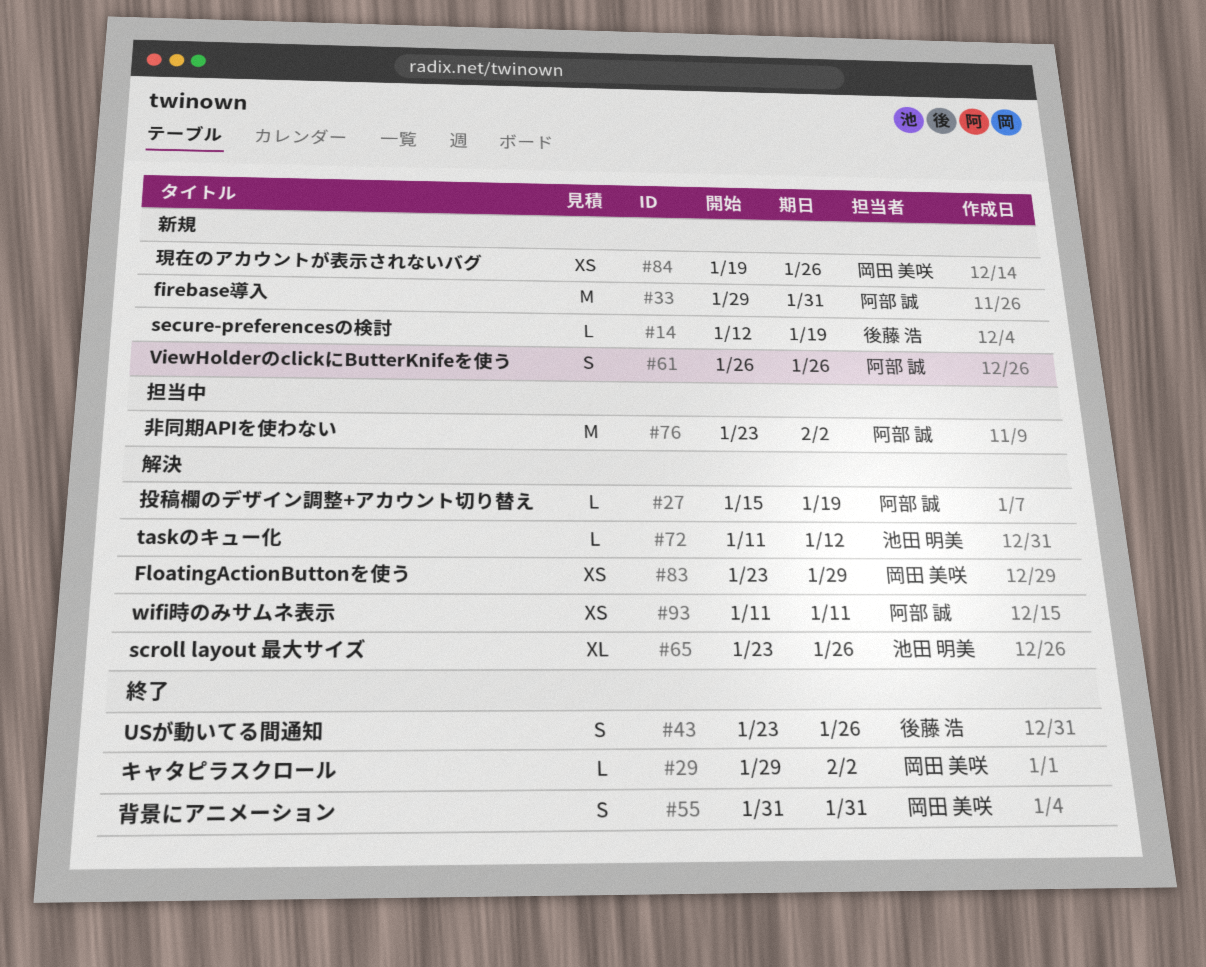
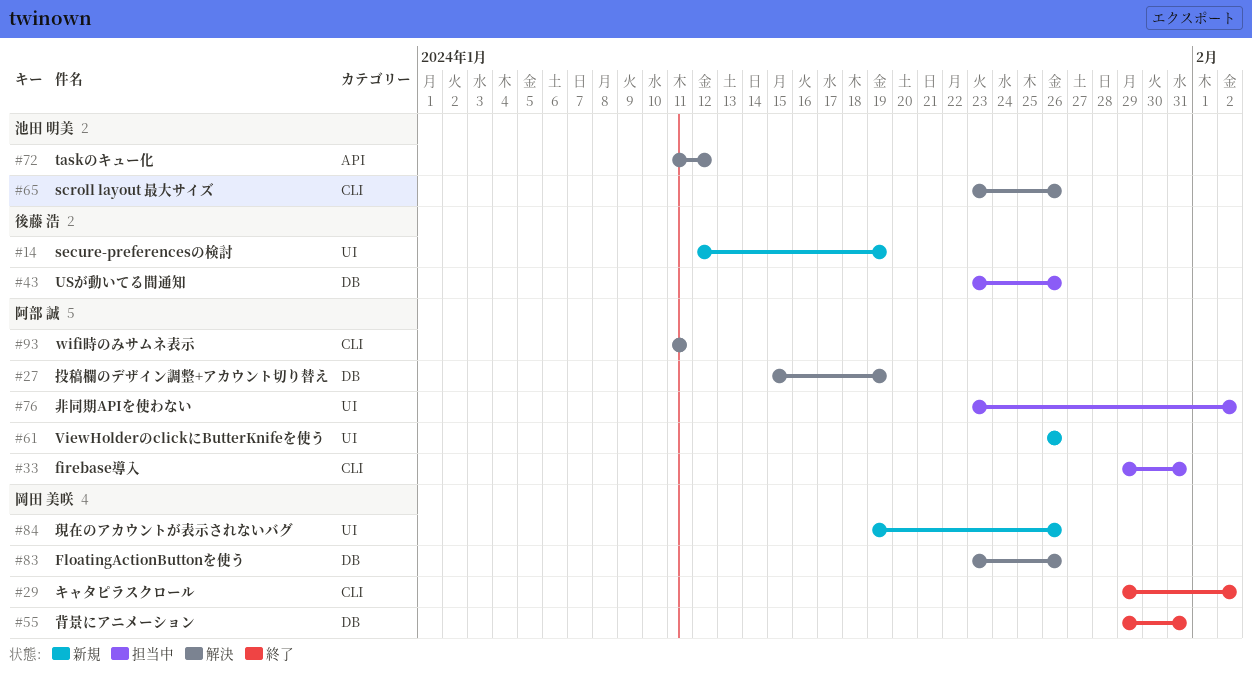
#33, status: 新規 -> 担当中
#43, status: 終了 -> 担当中
#55, start: Jan 31 -> Jan 29
#83, due: Jan 29 -> Jan 26

